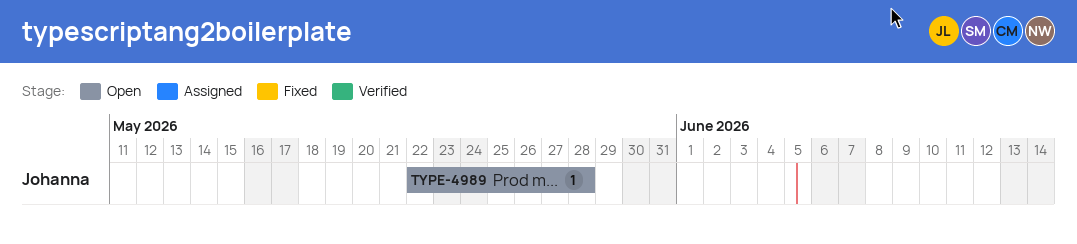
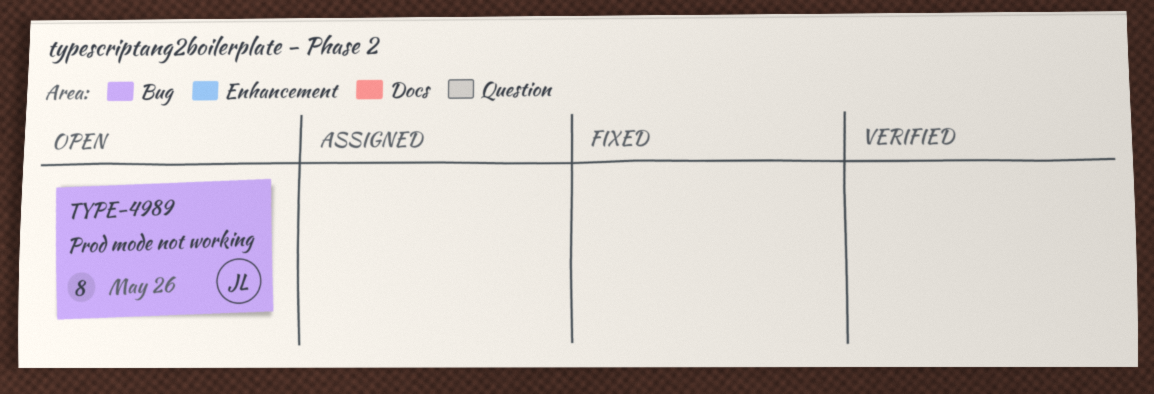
TYPE-4989, estimate: 1 -> 8
TYPE-4989, due: May 28 -> May 26

